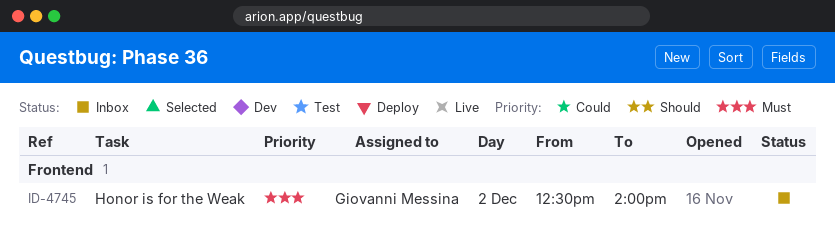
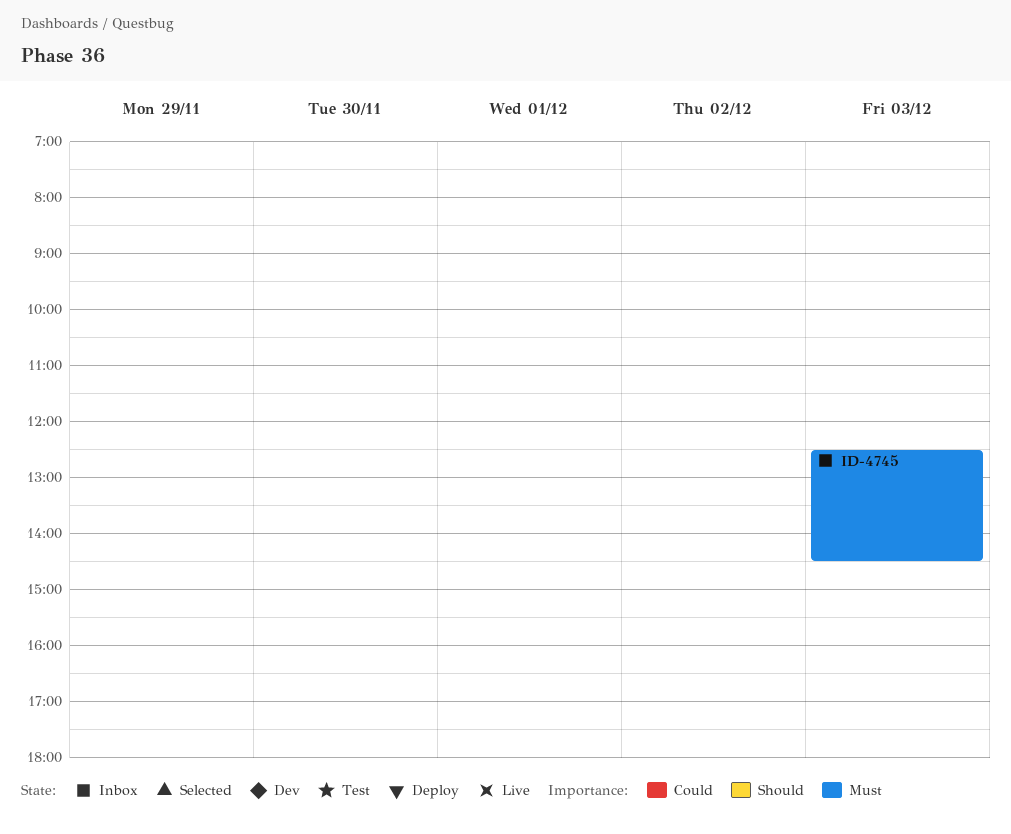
ID-4745, day: Dec 2 -> Dec 3
ID-4745, ends: 14:00 -> 14:30

